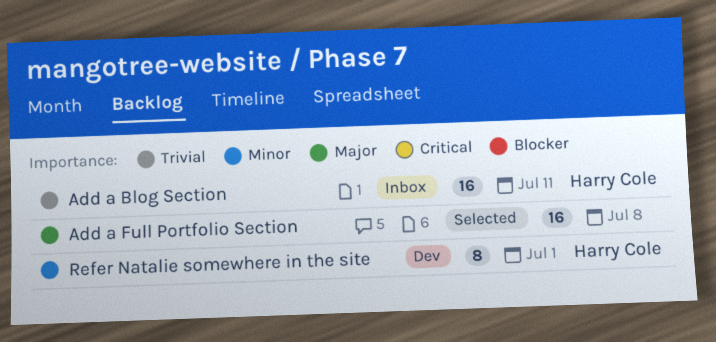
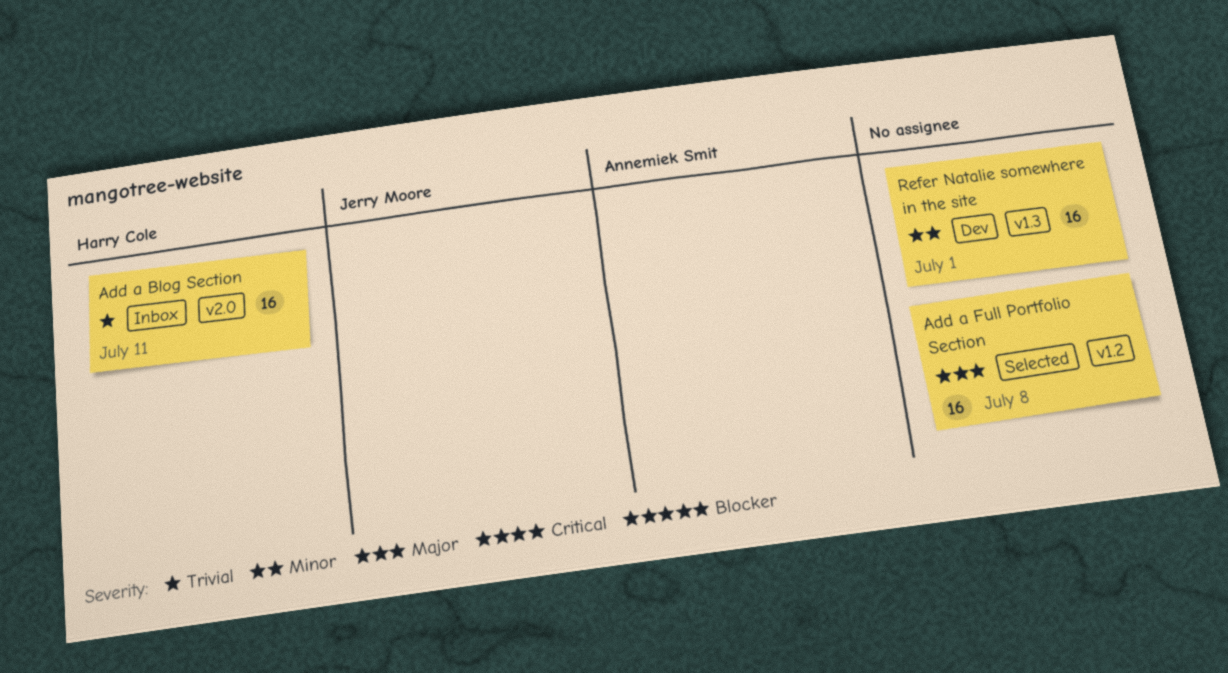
Refer Natalie somewhere in the site, owner: Harry Cole -> none
Refer Natalie somewhere in the site, estimate: 8 -> 16

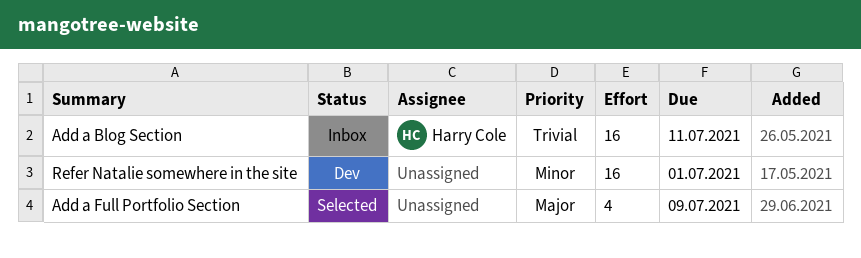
Add a Full Portfolio Section, estimate: 16 -> 4
Add a Full Portfolio Section, due: Jul 8 -> Jul 9

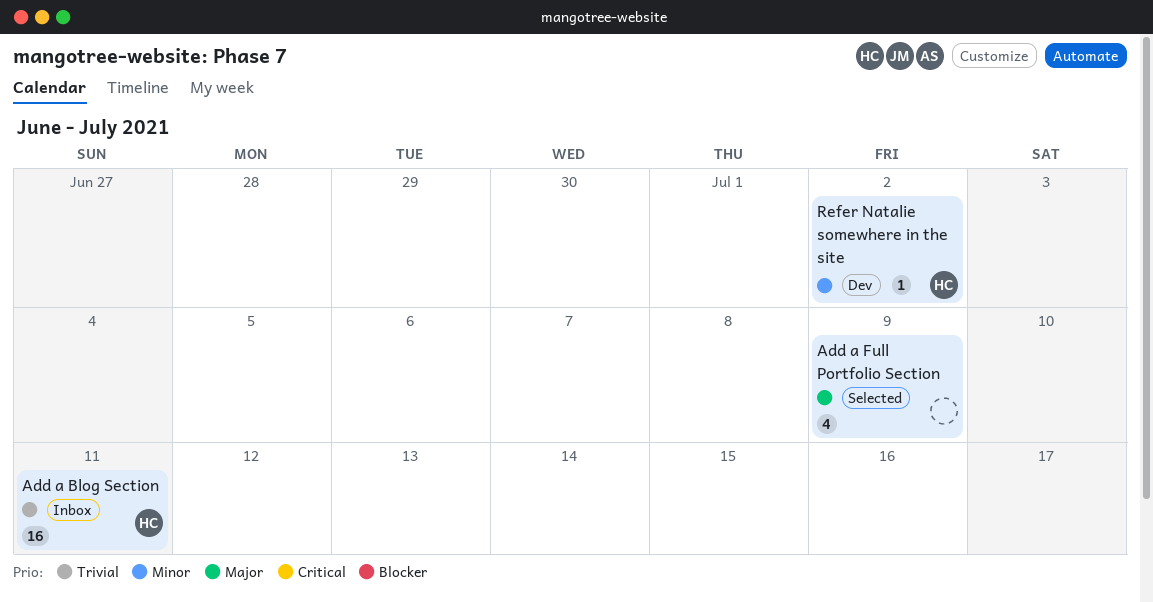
Refer Natalie somewhere in the site, owner: none -> Harry Cole
Refer Natalie somewhere in the site, estimate: 16 -> 1
Refer Natalie somewhere in the site, due: Jul 1 -> Jul 2

